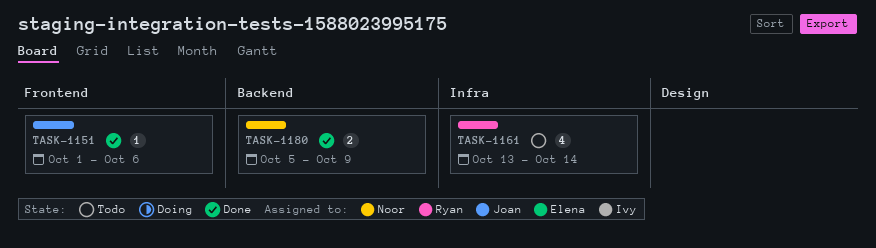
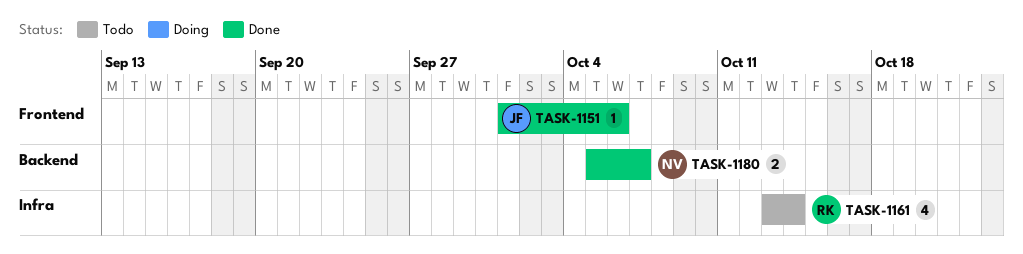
TASK-1180, due: Oct 9 -> Oct 7

